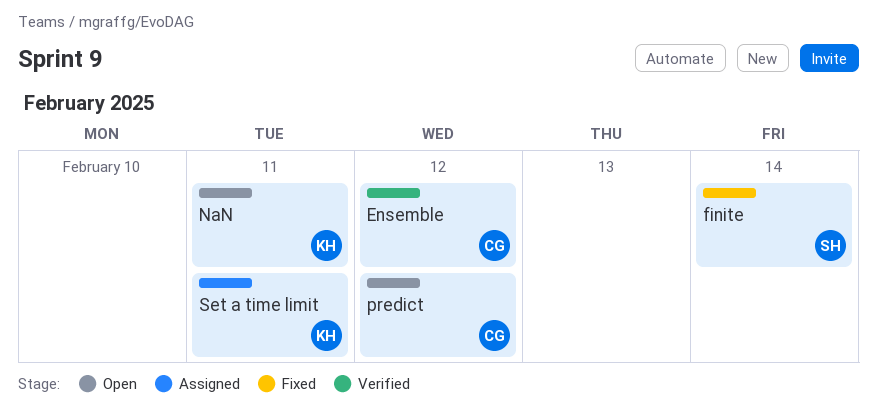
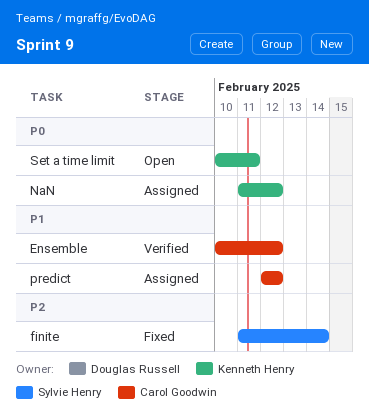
NaN, status: Open -> Assigned
NaN, due: Feb 11 -> Feb 12
predict, status: Open -> Assigned
Set a time limit, status: Assigned -> Open

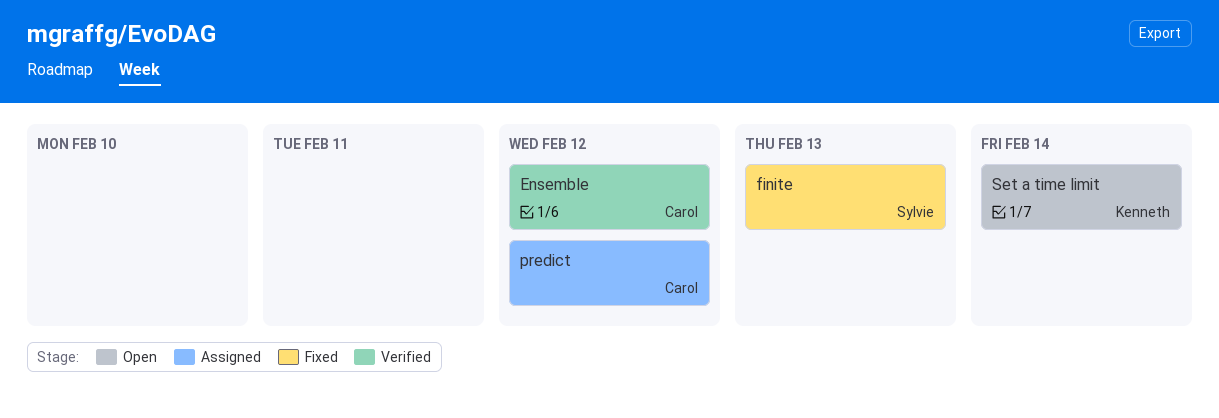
finite, due: Feb 14 -> Feb 13
NaN: present -> none
Set a time limit, due: Feb 11 -> Feb 14

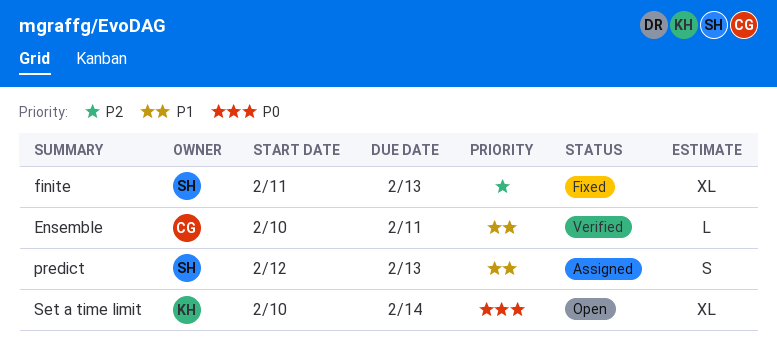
Ensemble, due: Feb 12 -> Feb 11
predict, owner: Carol -> Sylvie
predict, due: Feb 12 -> Feb 13

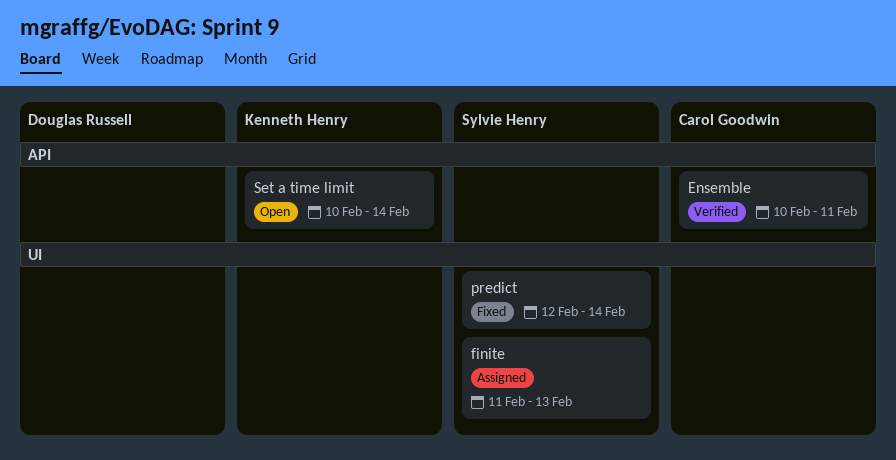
finite, status: Fixed -> Assigned
predict, status: Assigned -> Fixed
predict, due: Feb 13 -> Feb 14

